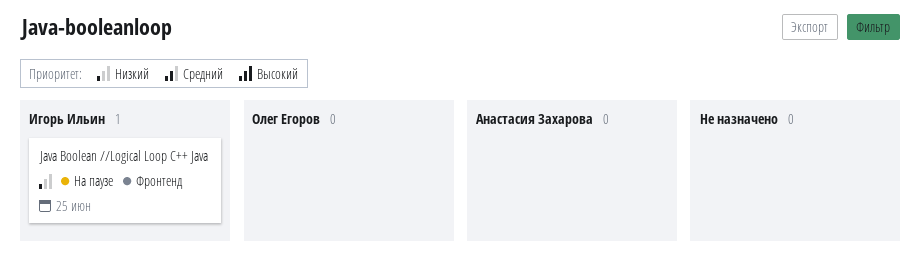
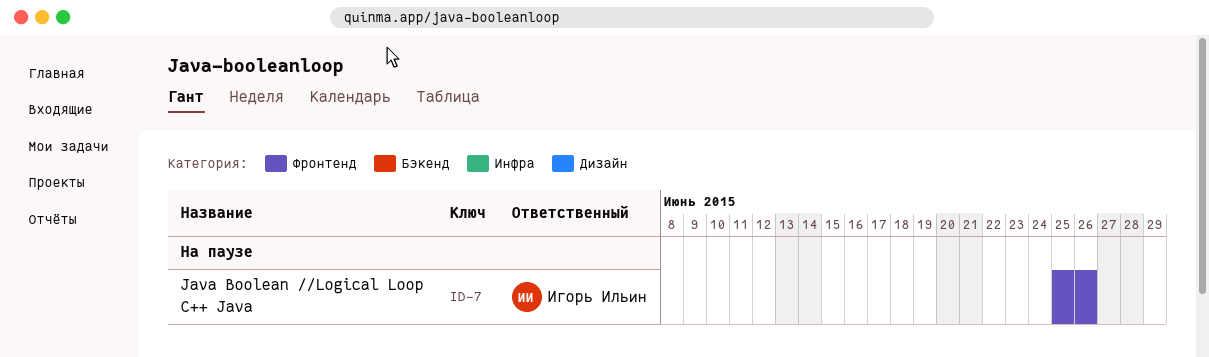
Java Boolean //Logical Loop C++ Java, due: Jun 25 -> Jun 26

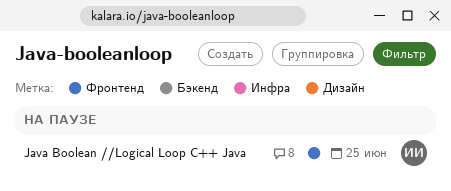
Java Boolean //Logical Loop C++ Java, due: Jun 26 -> Jun 25

